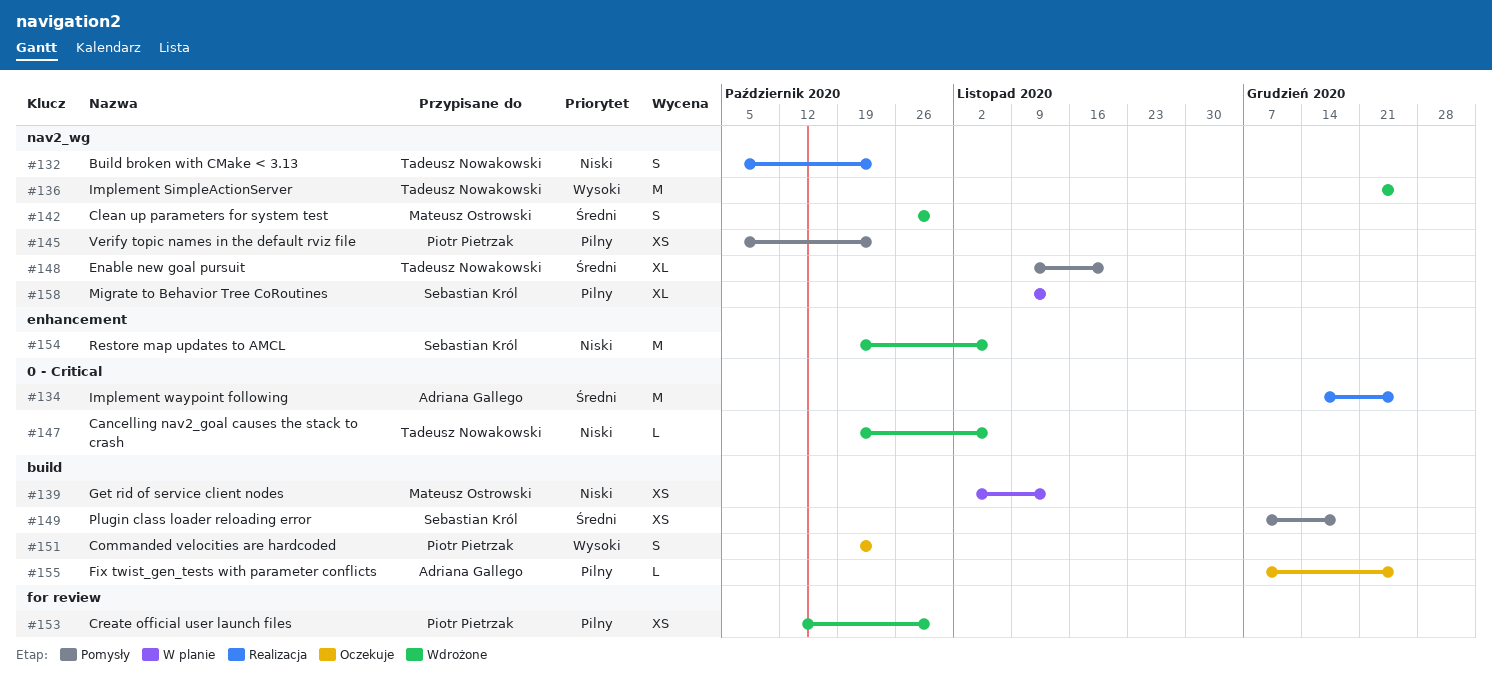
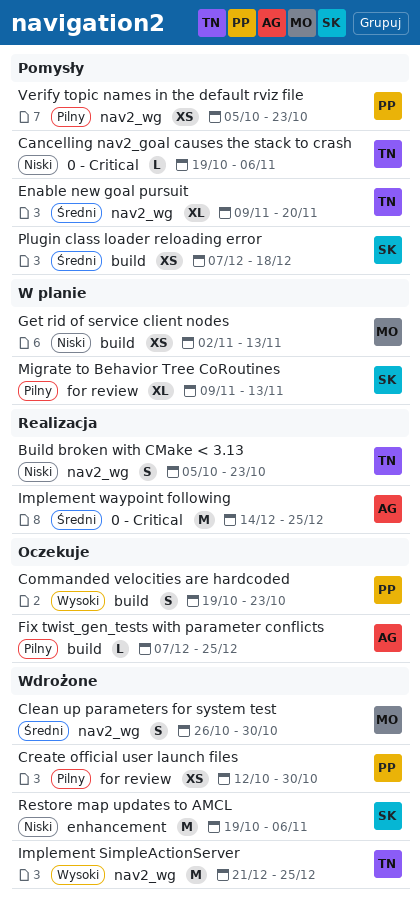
Cancelling nav2_goal causes the stack to crash, status: Wdrożone -> Pomysły
Migrate to Behavior Tree CoRoutines, label: nav2_wg -> for review

